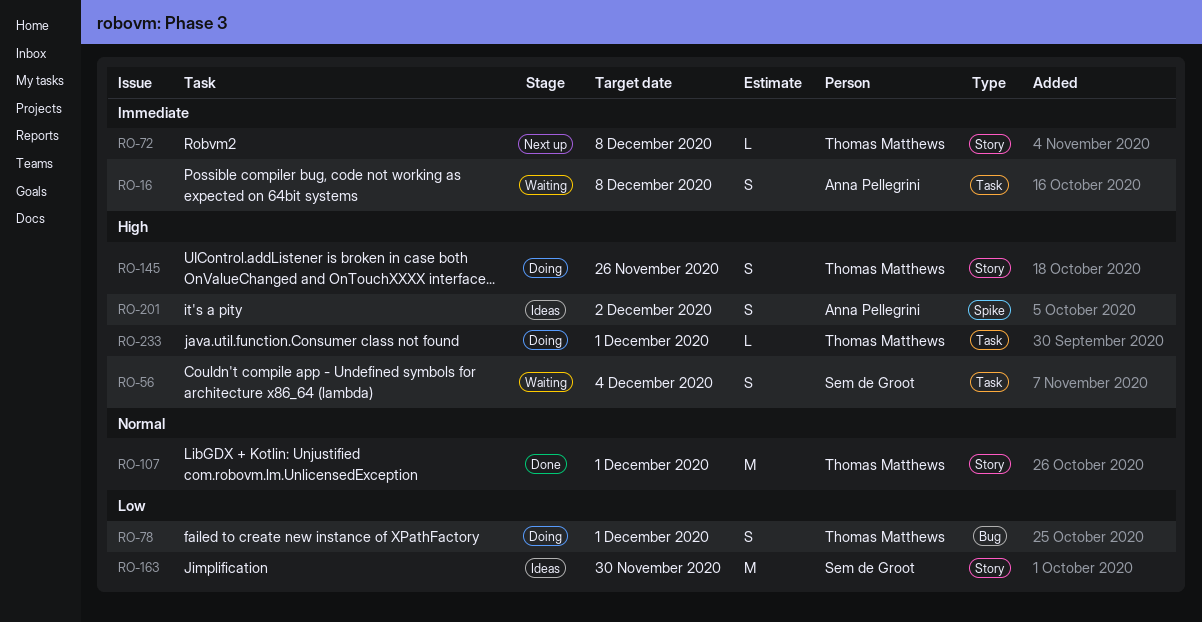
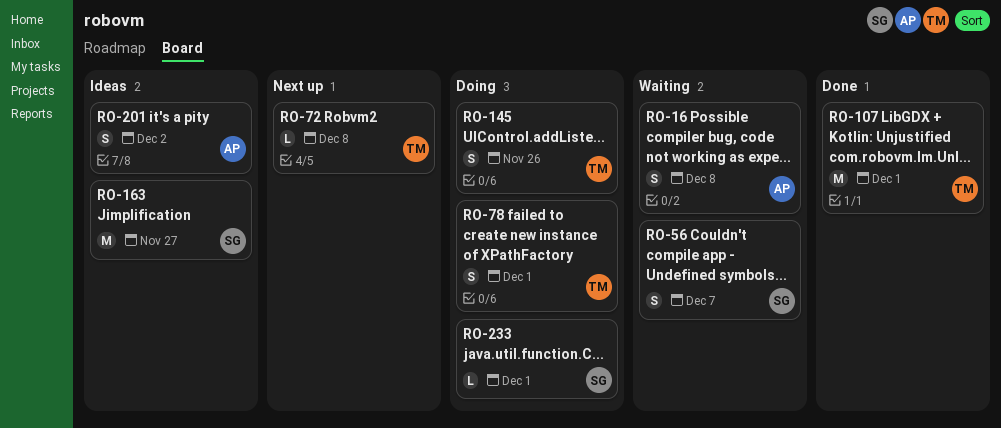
RO-56, due: Dec 4 -> Dec 7
RO-163, due: Nov 30 -> Nov 27
RO-233, owner: Thomas Matthews -> Sem de Groot

